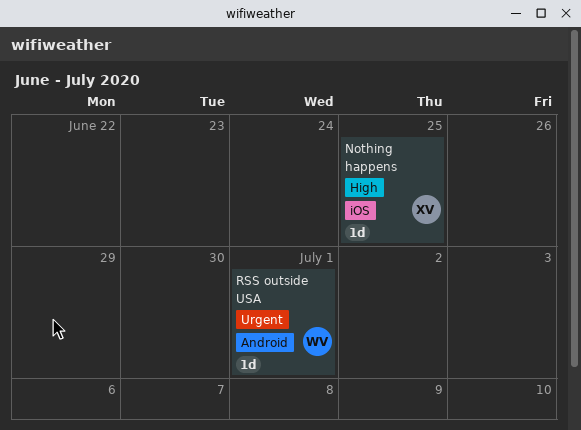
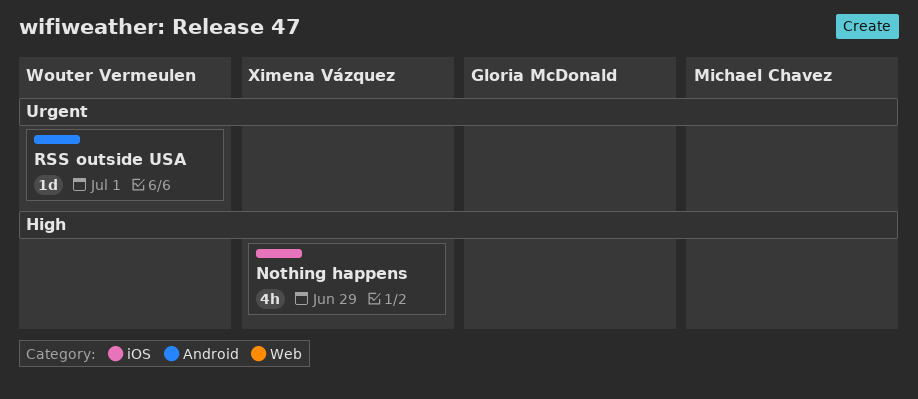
Nothing happens, estimate: 1d -> 4h
Nothing happens, due: Jun 25 -> Jun 29

